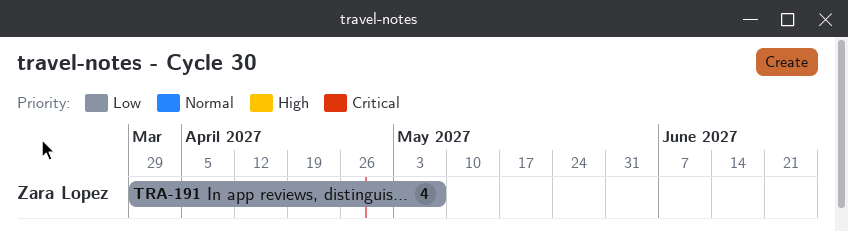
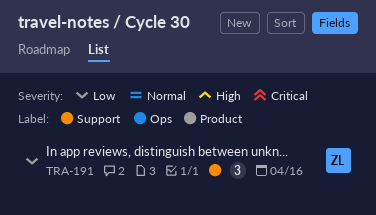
TRA-191, estimate: 4 -> 3
TRA-191, due: May 7 -> Apr 16

